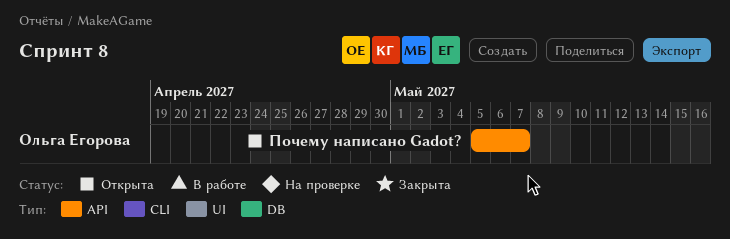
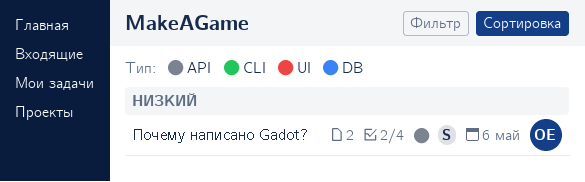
Почему написано Gadot?, due: May 7 -> May 6

